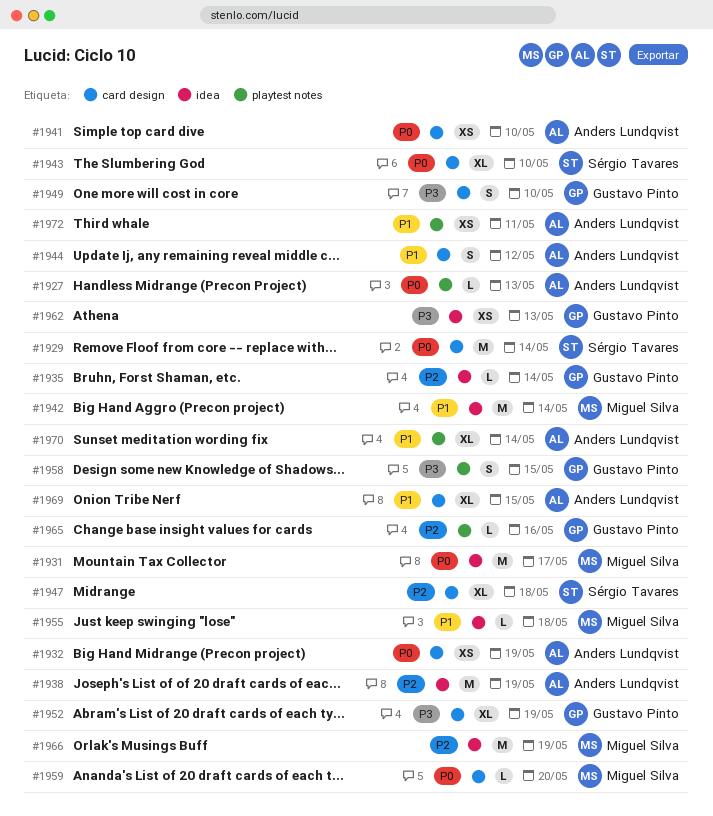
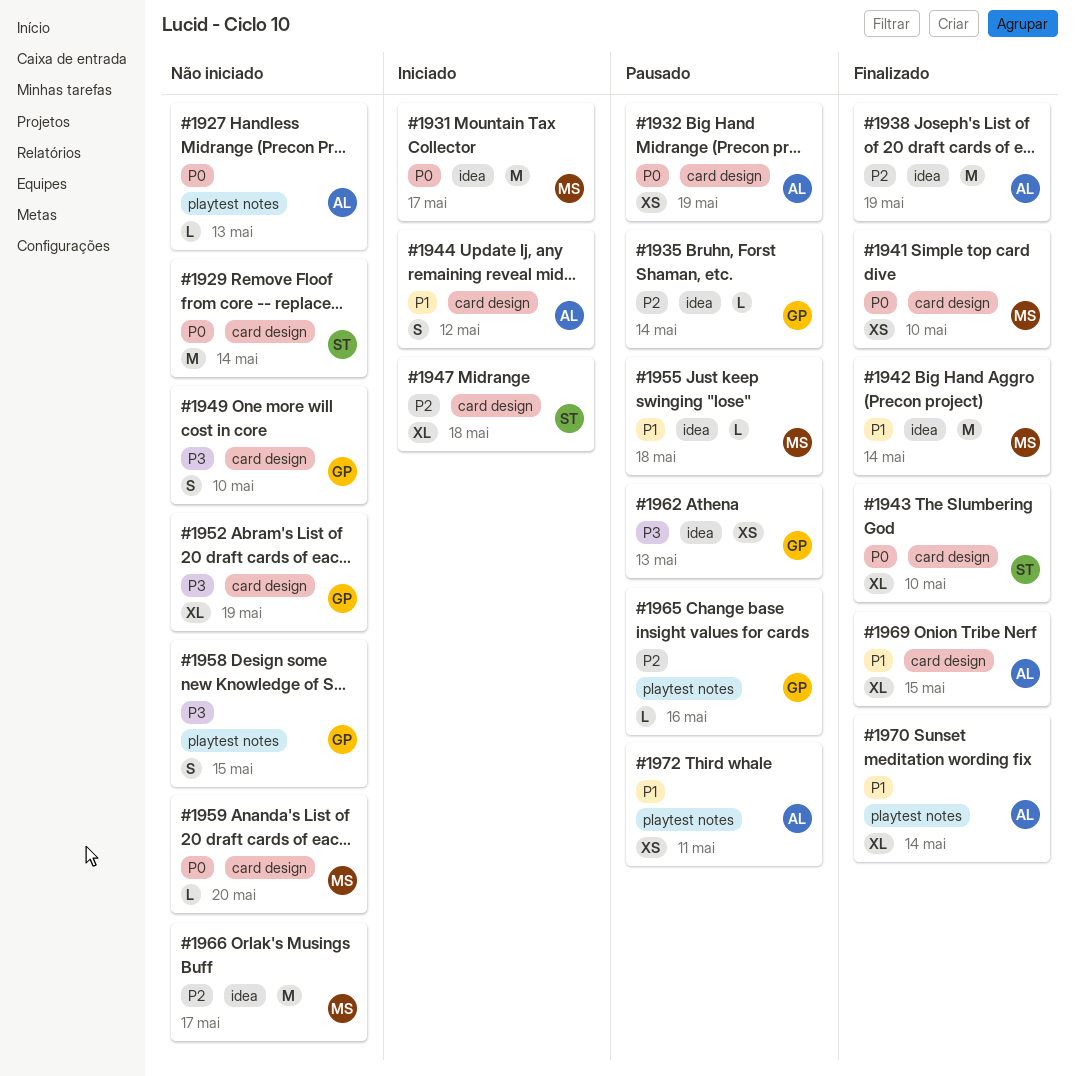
#1941, owner: Anders Lundqvist -> Miguel Silva
#1966, due: May 19 -> May 17

